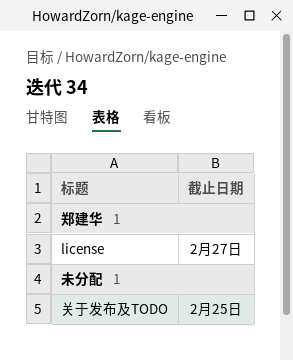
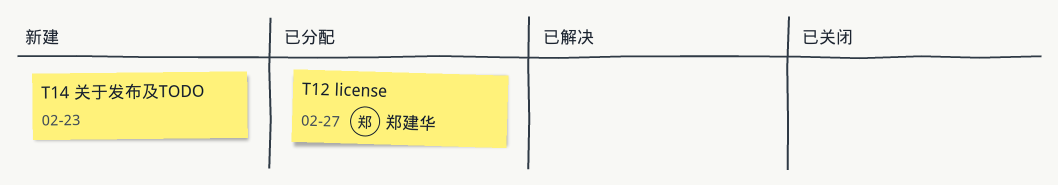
关于发布及TODO, due: Feb 25 -> Feb 23

